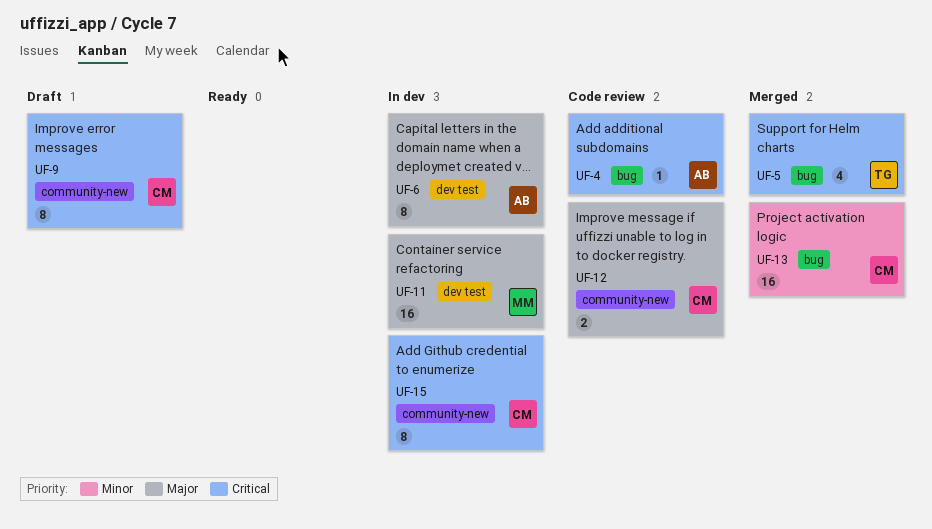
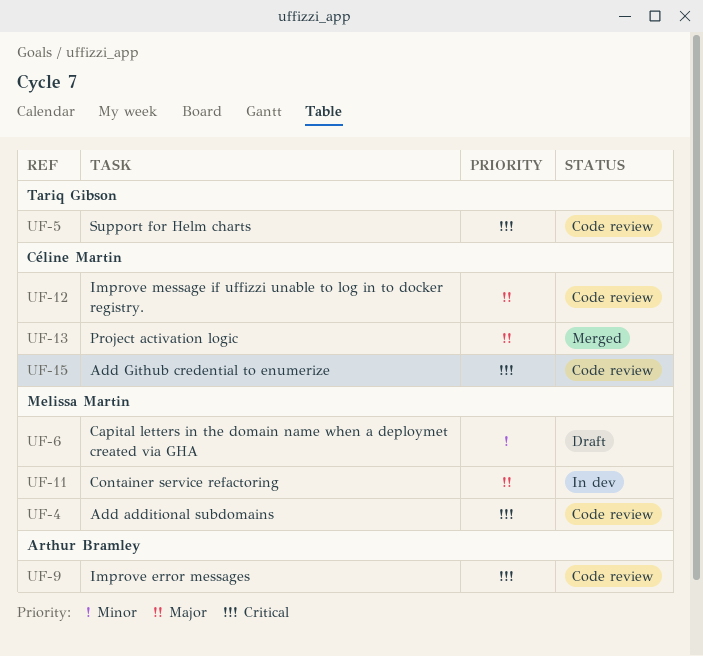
UF-4, owner: Arthur Bramley -> Melissa Martin
UF-5, status: Merged -> Code review
UF-6, status: In dev -> Draft
UF-6, owner: Arthur Bramley -> Melissa Martin
UF-6, priority: Major -> Minor
UF-9, status: Draft -> Code review
UF-9, owner: Céline Martin -> Arthur Bramley
UF-13, priority: Minor -> Major
UF-15, status: In dev -> Code review

